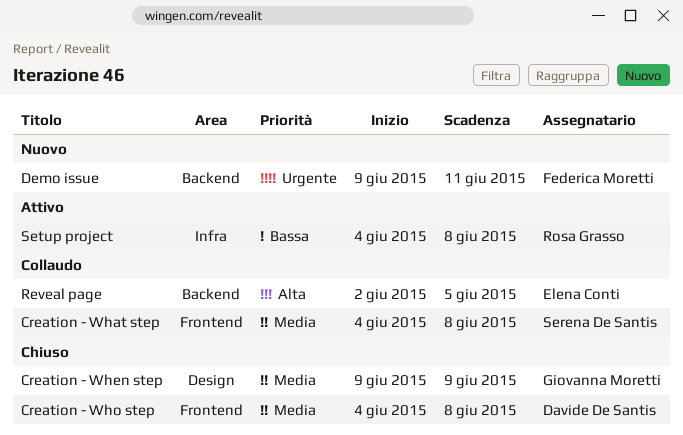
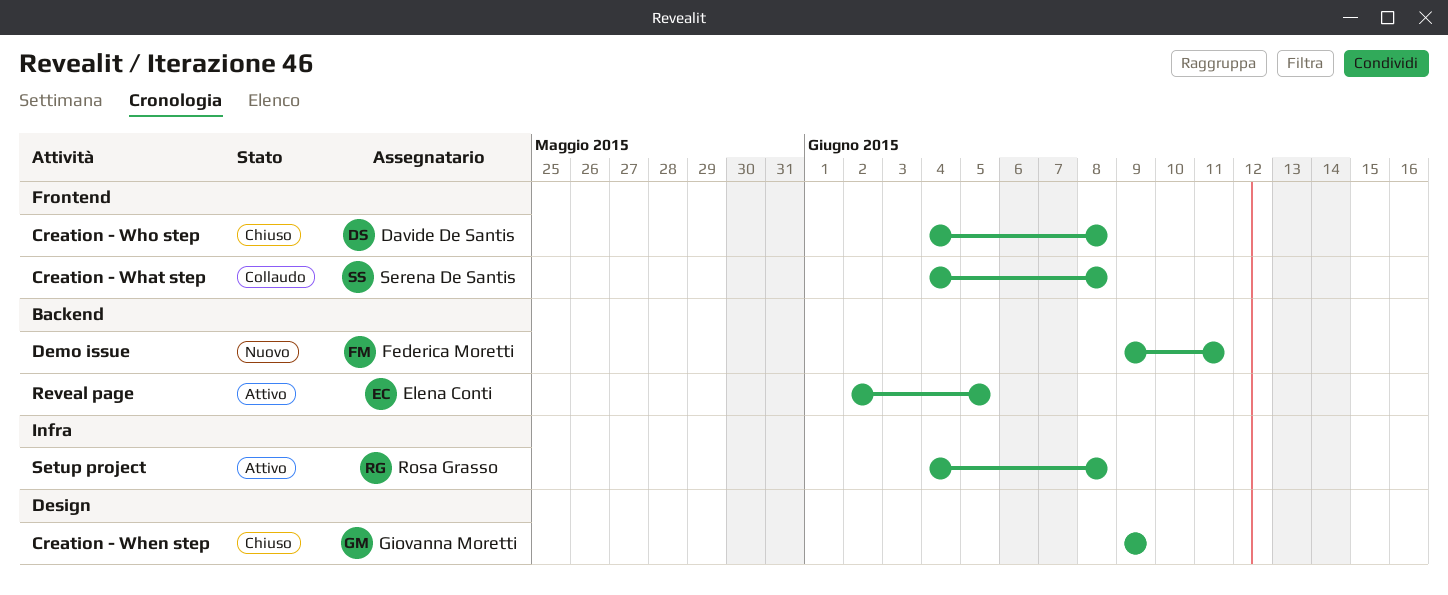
Reveal page, status: Collaudo -> Attivo

